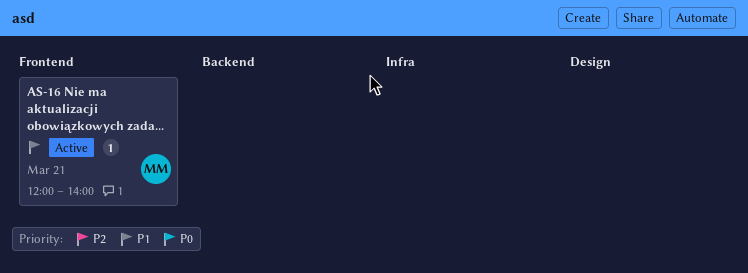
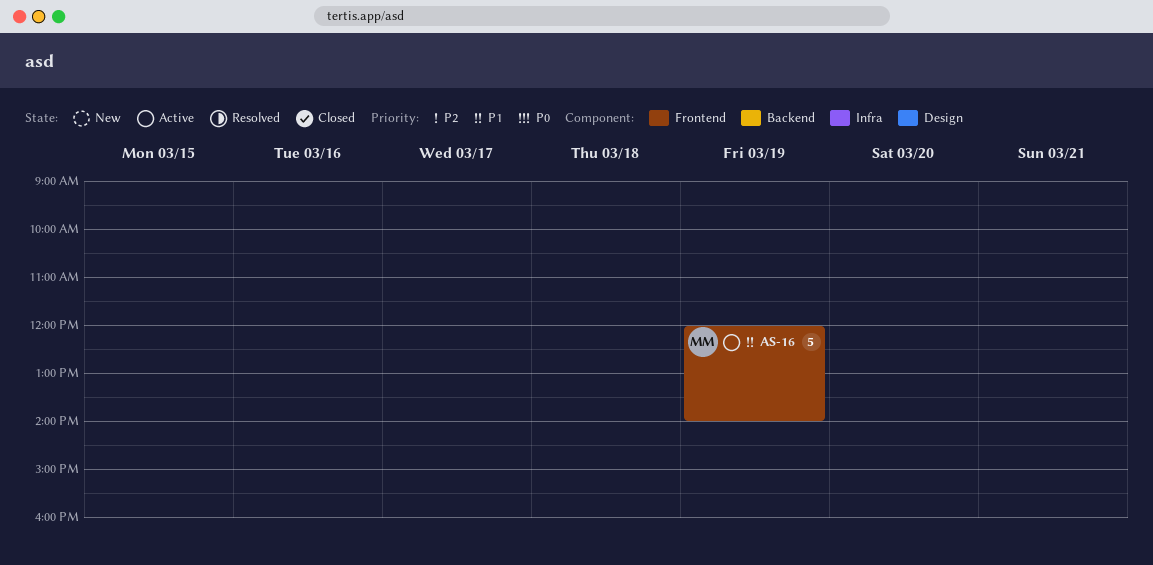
AS-16, estimate: 1 -> 5
AS-16, day: Mar 21 -> Mar 19

